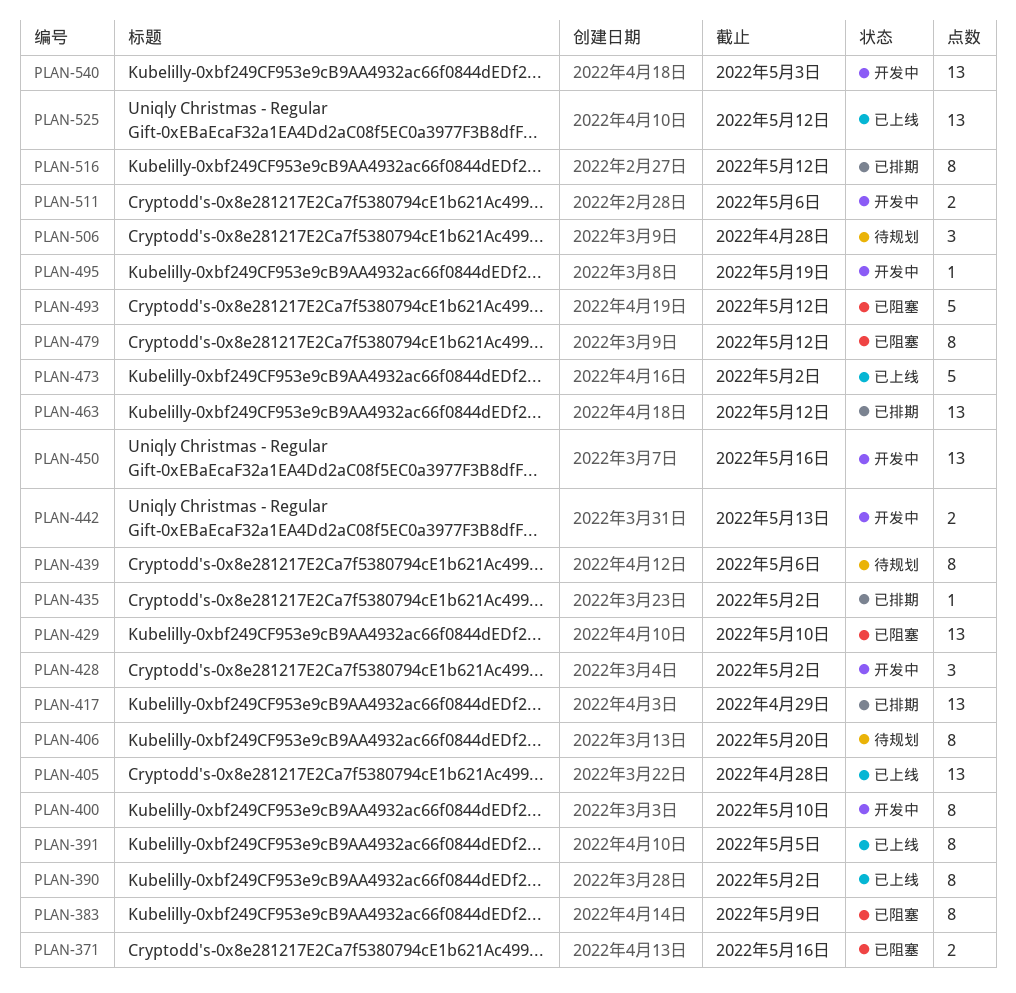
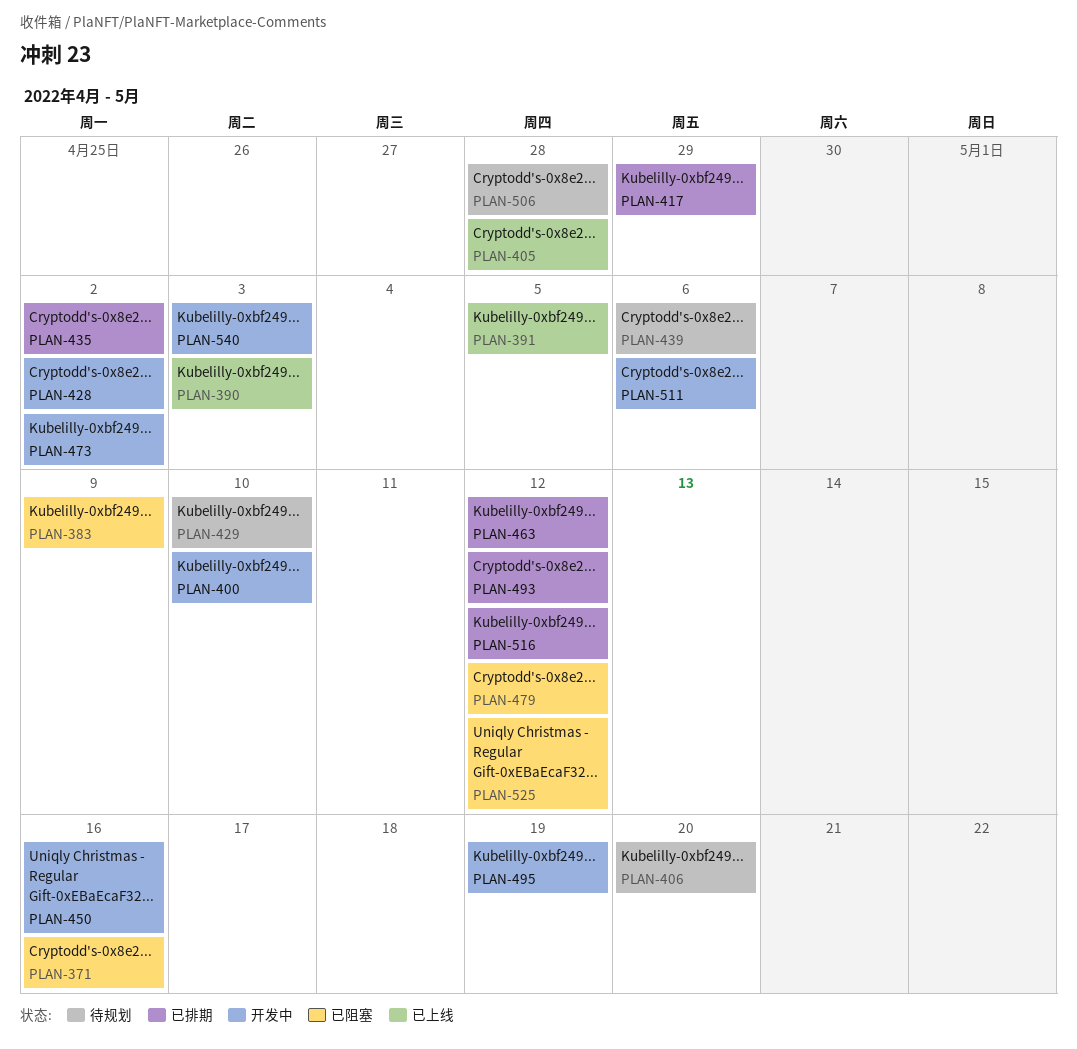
PLAN-390, due: May 2 -> May 3
PLAN-429, status: 已阻塞 -> 待规划
PLAN-442: present -> none
PLAN-473, status: 已上线 -> 开发中
PLAN-493, status: 已阻塞 -> 已排期
PLAN-525, status: 已上线 -> 已阻塞

